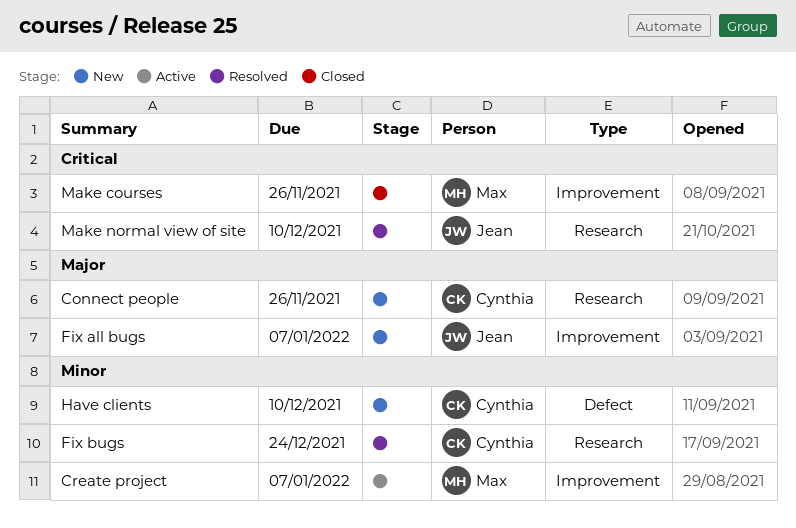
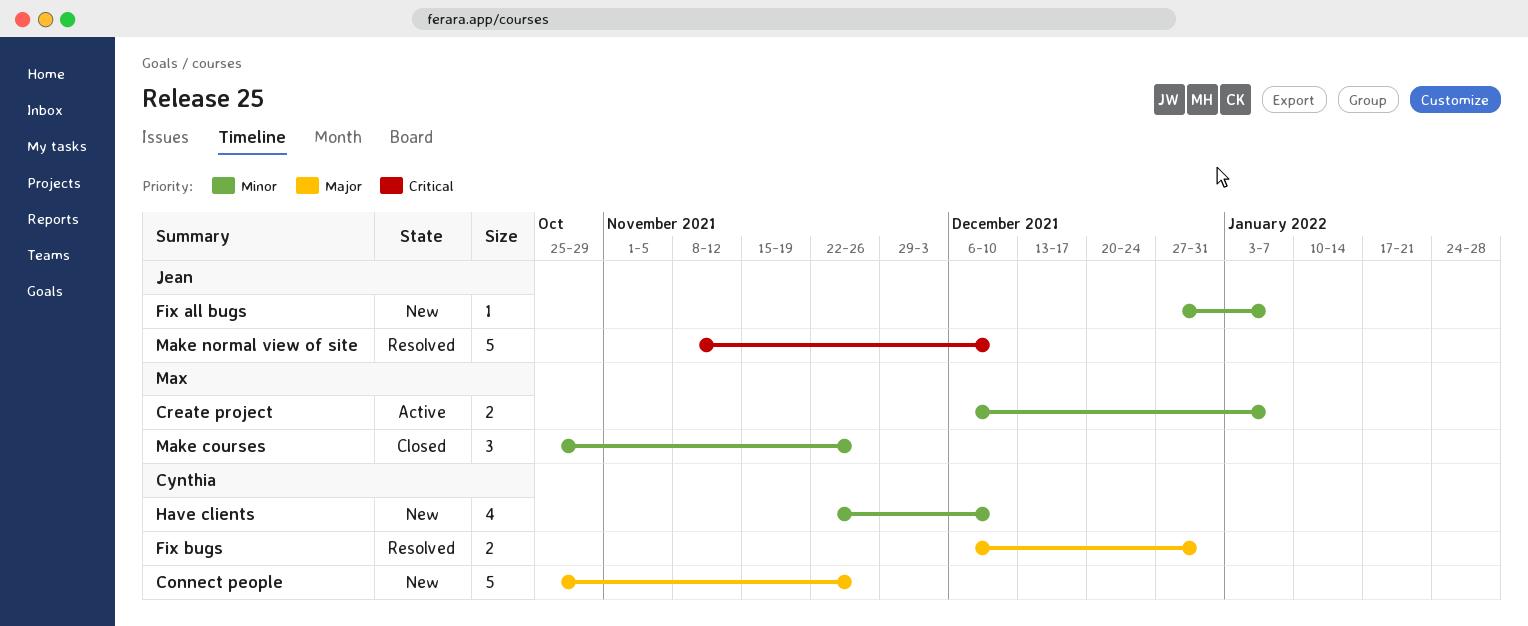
Fix all bugs, priority: Major -> Minor
Fix bugs, priority: Minor -> Major
Fix bugs, due: Dec 24 -> Dec 31
Make courses, priority: Critical -> Minor

